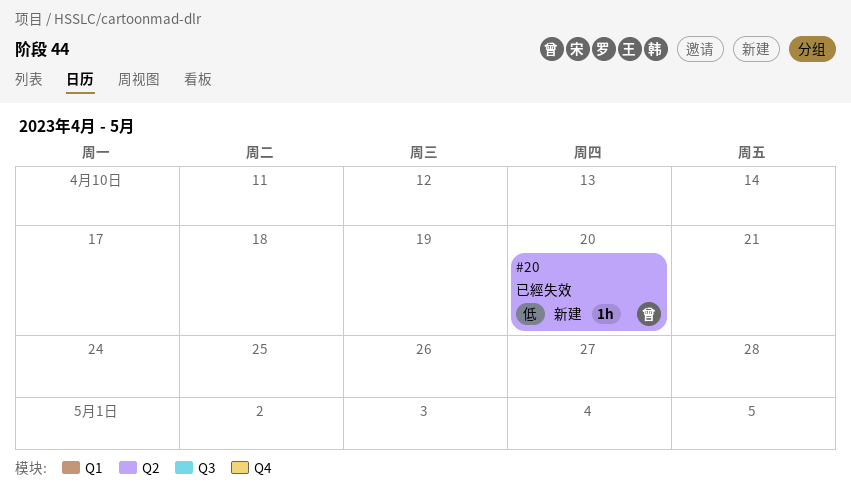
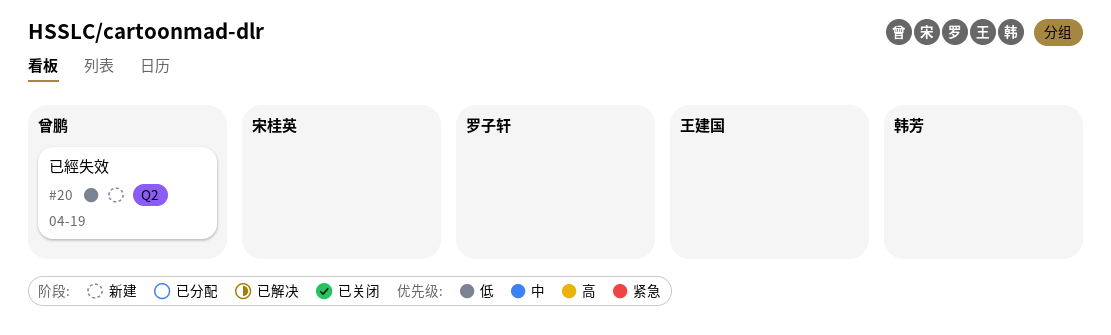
#20, due: Apr 20 -> Apr 19

